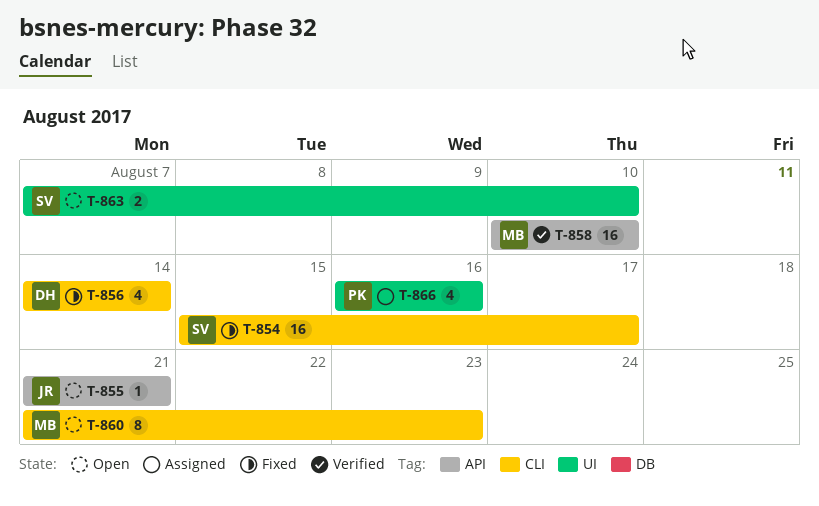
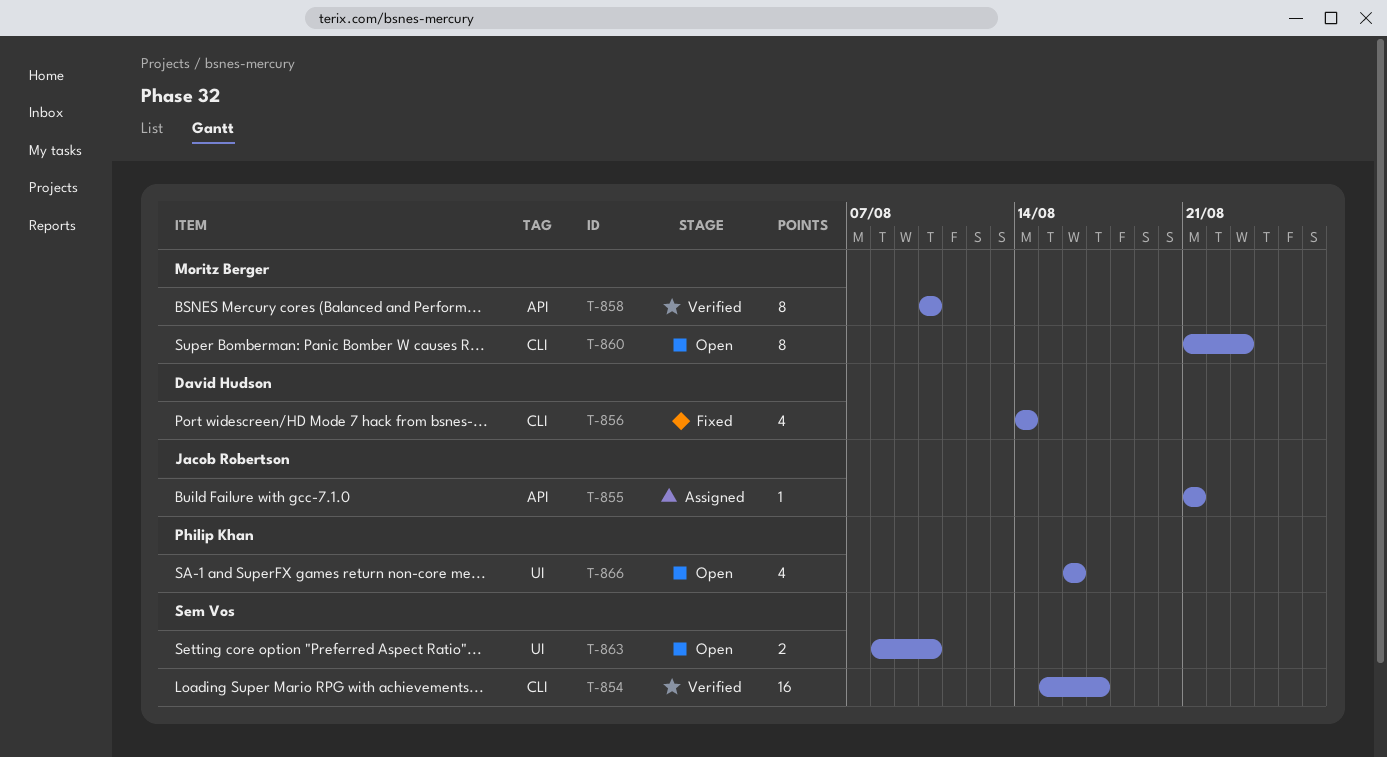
T-854, status: Fixed -> Verified
T-855, status: Open -> Assigned
T-858, estimate: 16 -> 8
T-863, start: Aug 7 -> Aug 8
T-866, status: Assigned -> Open

